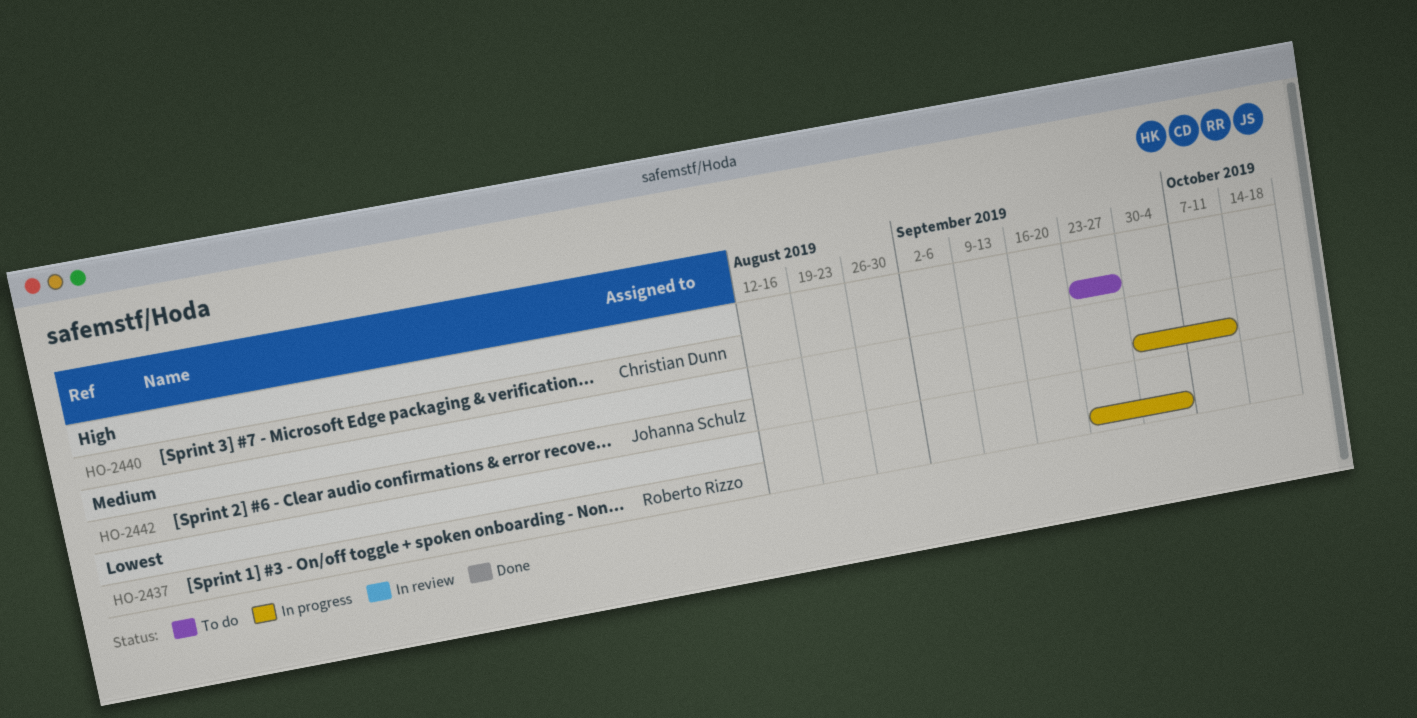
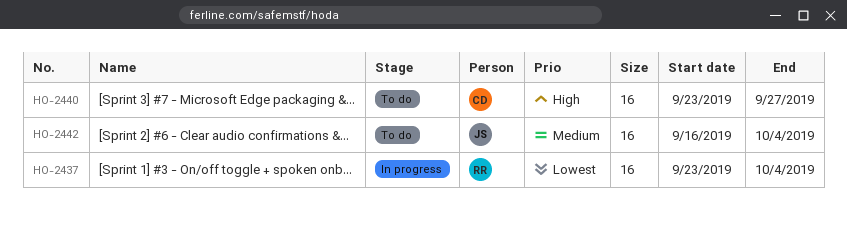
HO-2442, status: In progress -> To do
HO-2442, start: Sep 30 -> Sep 16
HO-2442, due: Oct 11 -> Oct 4

